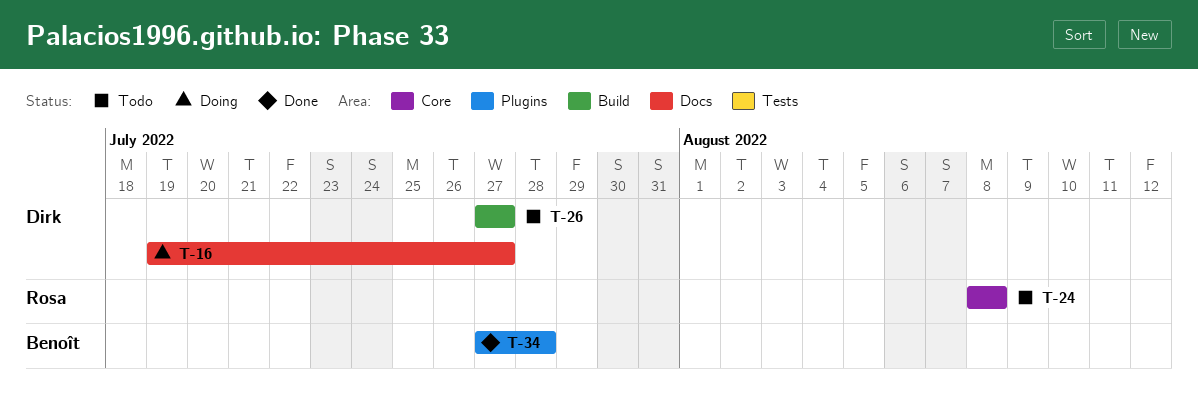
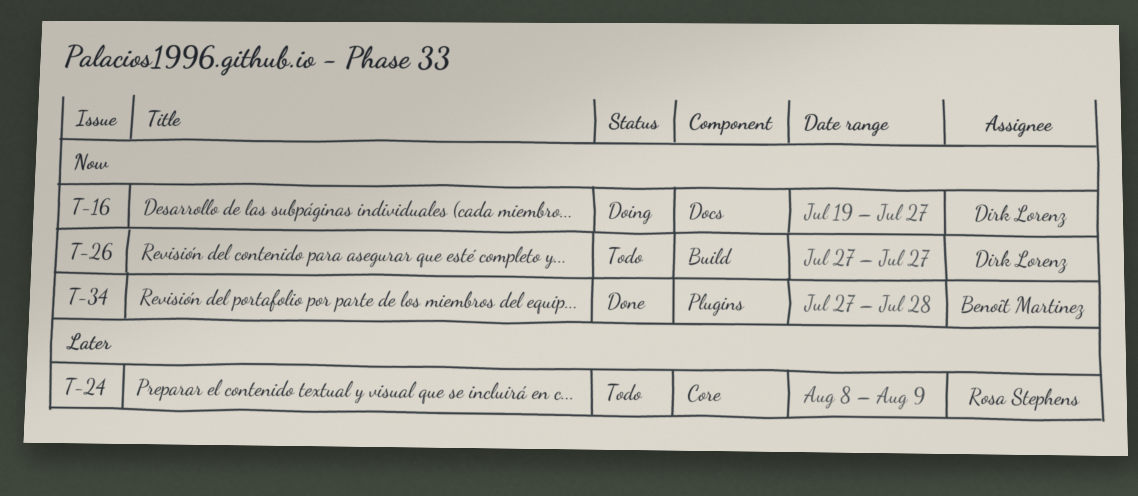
T-24, due: Aug 8 -> Aug 9

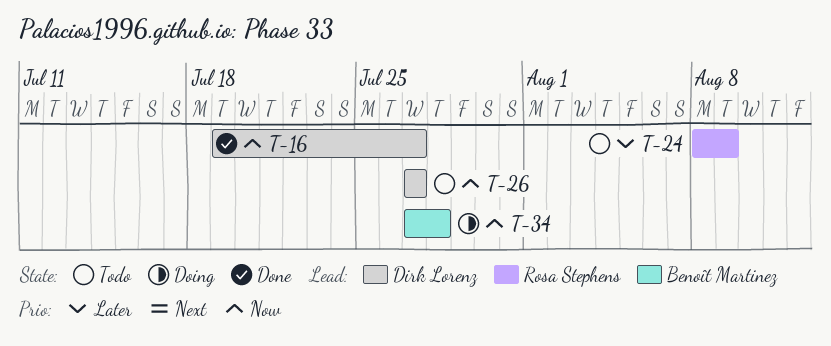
T-16, status: Doing -> Done
T-34, status: Done -> Doing

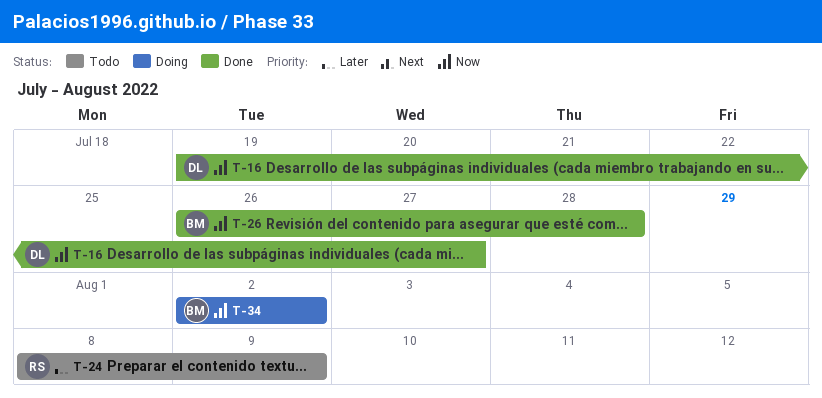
T-26, status: Todo -> Done
T-26, owner: Dirk Lorenz -> Benoît Martinez
T-26, start: Jul 27 -> Jul 26
T-26, due: Jul 27 -> Jul 28
T-34, start: Jul 27 -> Aug 2
T-34, due: Jul 28 -> Aug 2

